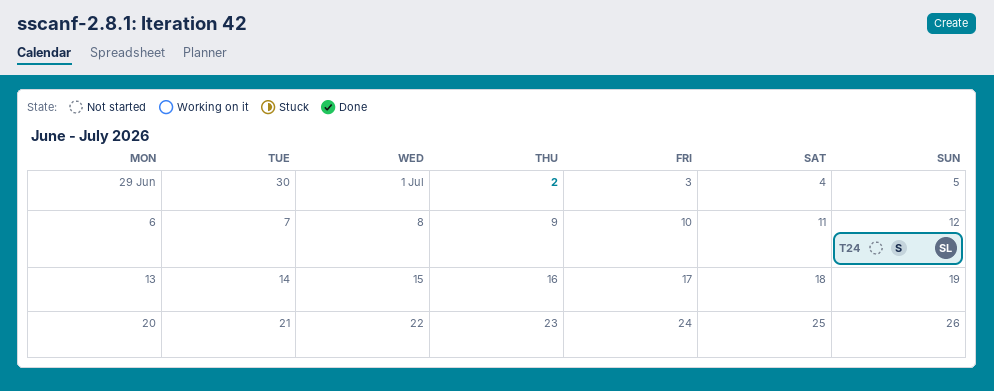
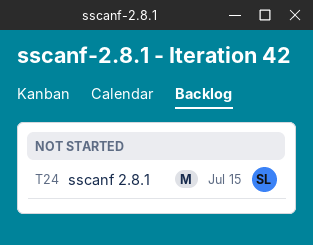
T24, estimate: S -> M
T24, due: Jul 12 -> Jul 15

